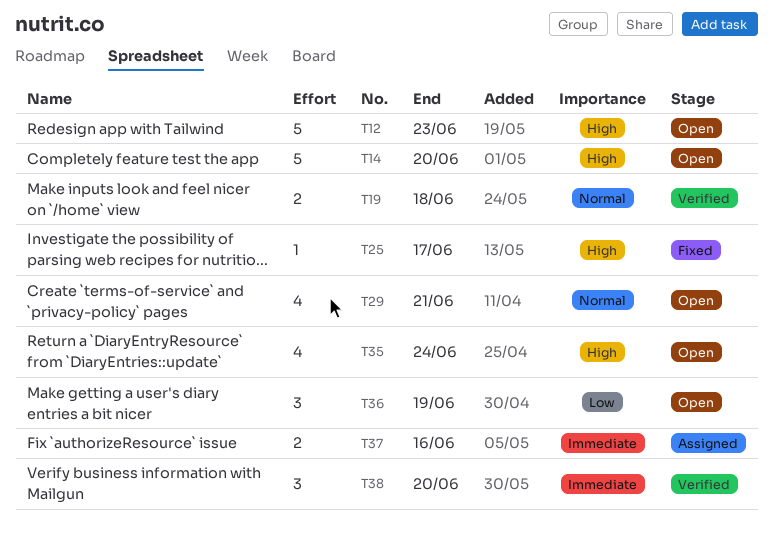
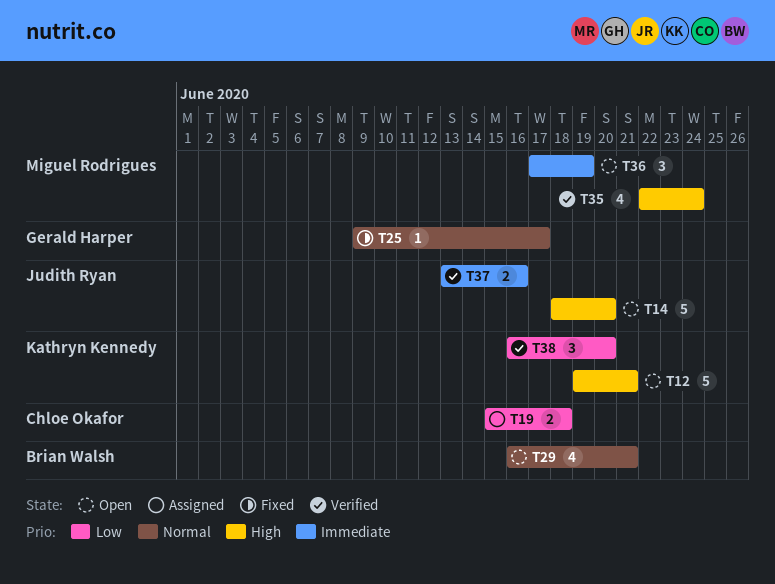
T12, due: Jun 23 -> Jun 21
T19, status: Verified -> Assigned
T19, priority: Normal -> Low
T25, priority: High -> Normal
T35, status: Open -> Verified
T36, priority: Low -> Immediate
T37, status: Assigned -> Verified
T38, priority: Immediate -> Low

